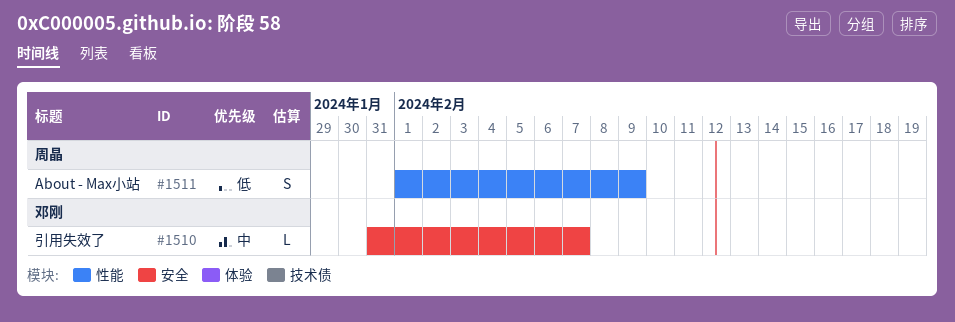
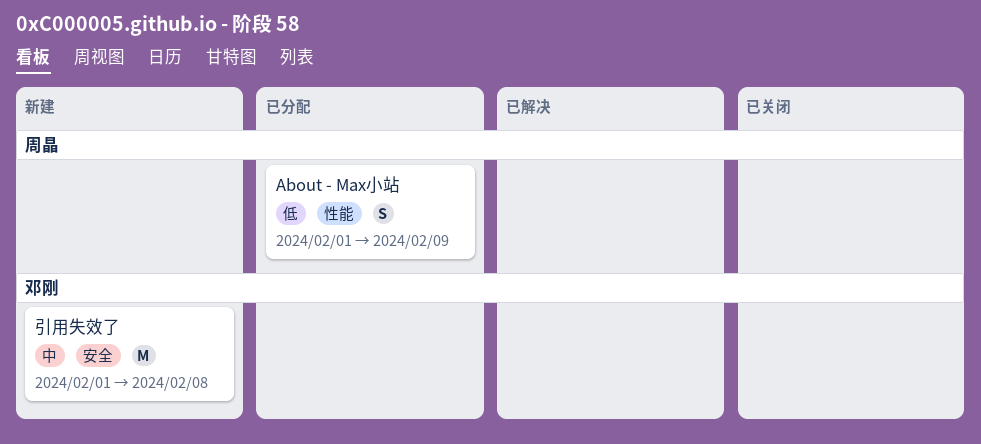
引用失效了, estimate: L -> M
引用失效了, start: Jan 31 -> Feb 1
引用失效了, due: Feb 7 -> Feb 8

